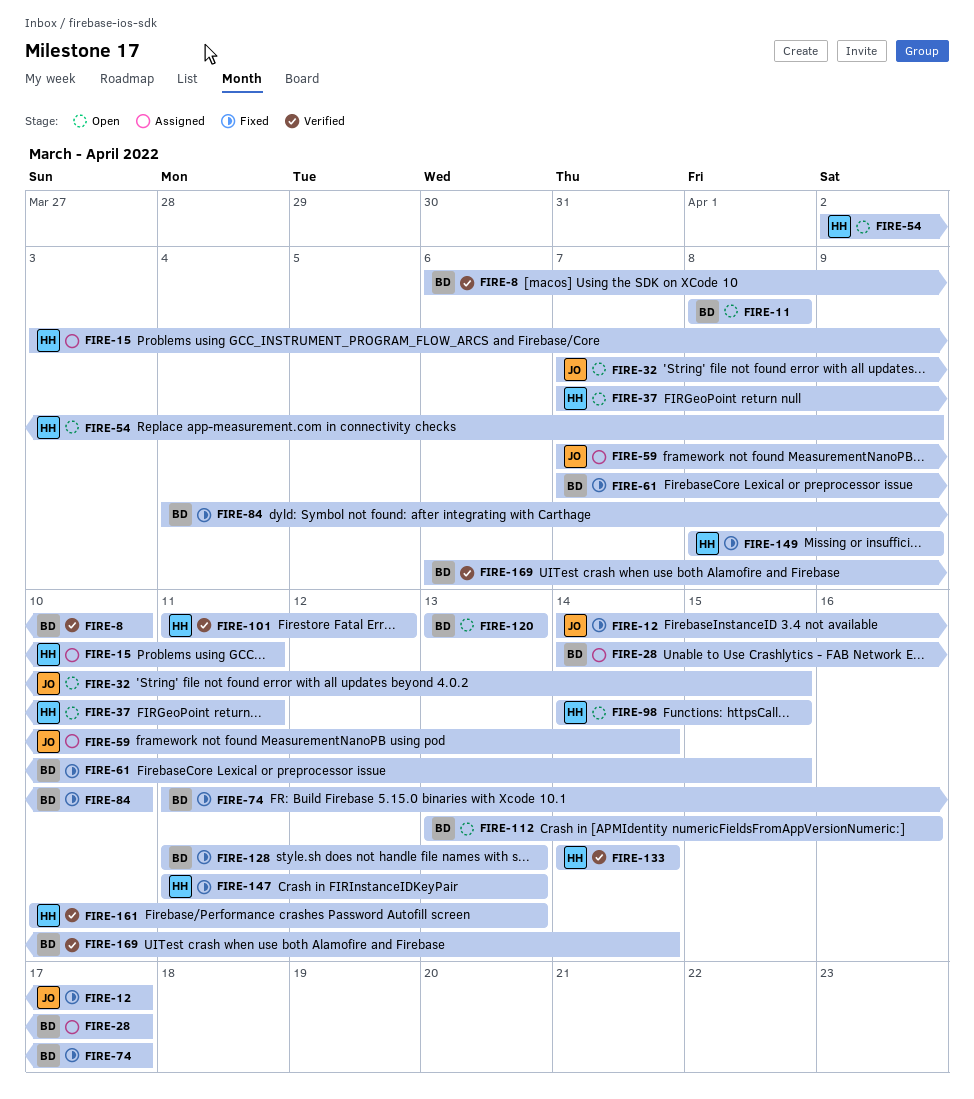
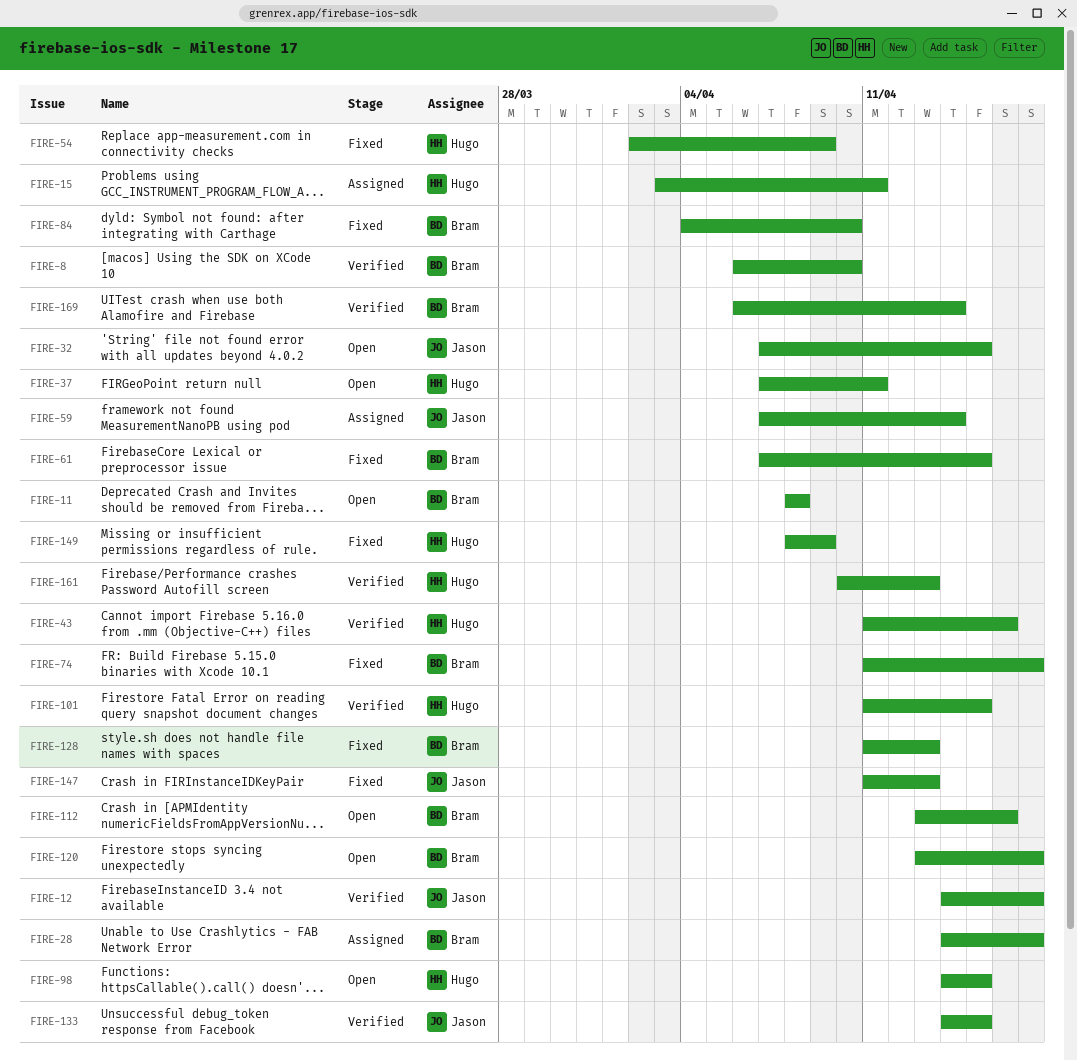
FIRE-12, status: Fixed -> Verified
FIRE-43: none -> present
FIRE-54, status: Open -> Fixed
FIRE-101, due: Apr 12 -> Apr 15
FIRE-120, due: Apr 13 -> Apr 17
FIRE-133, owner: Hugo -> Jason
FIRE-133, due: Apr 14 -> Apr 15
FIRE-147, owner: Hugo -> Jason

